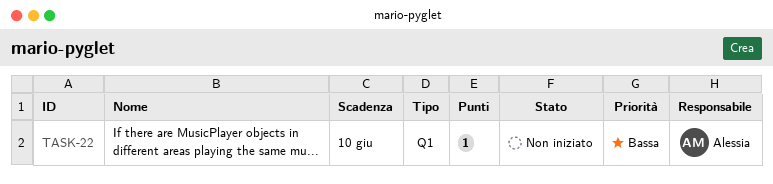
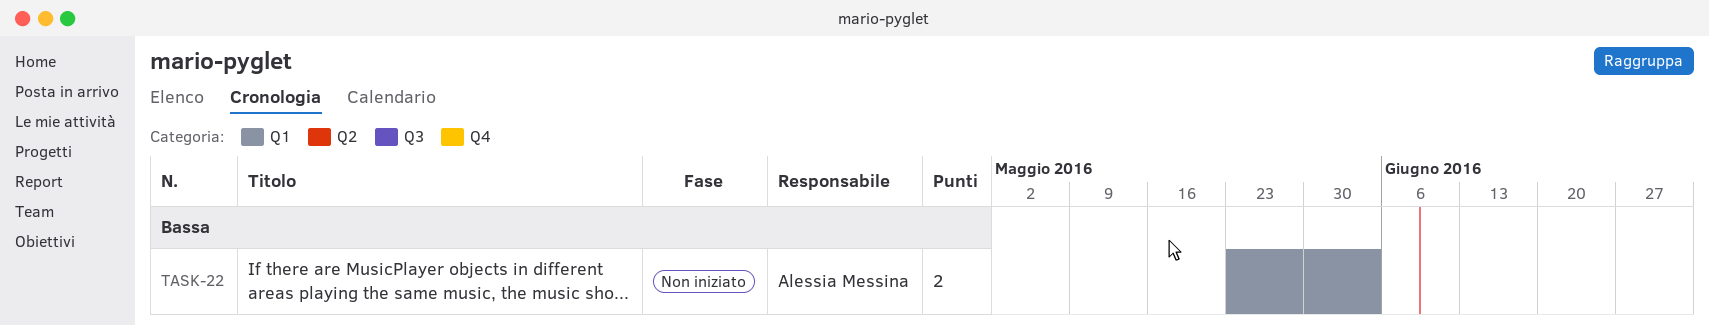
TASK-22, estimate: 1 -> 2
TASK-22, due: Jun 10 -> Jun 3

